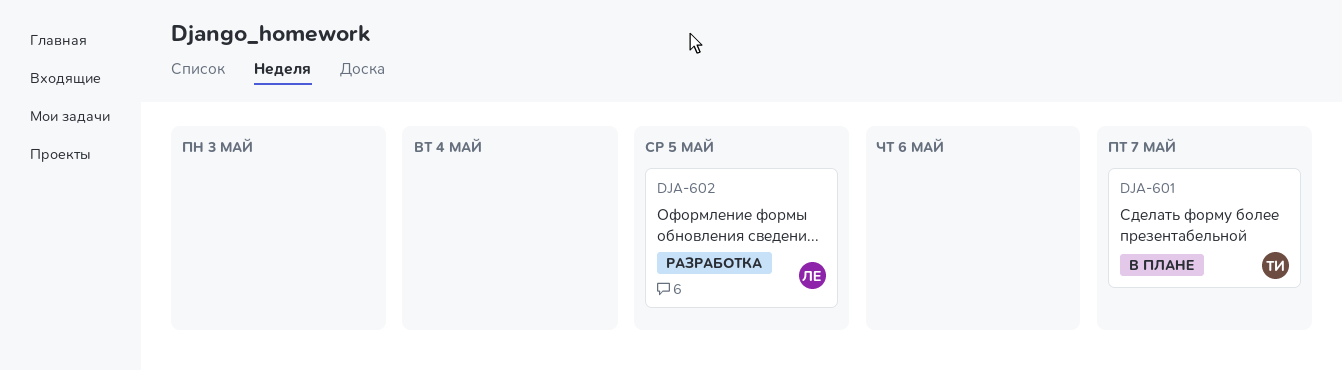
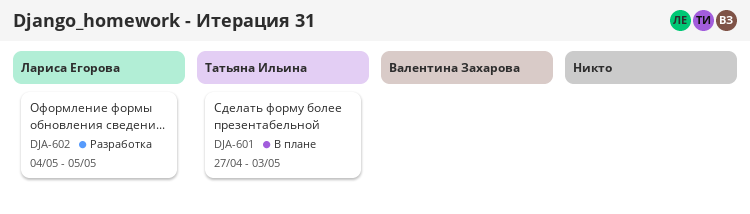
DJA-601, due: May 7 -> May 3

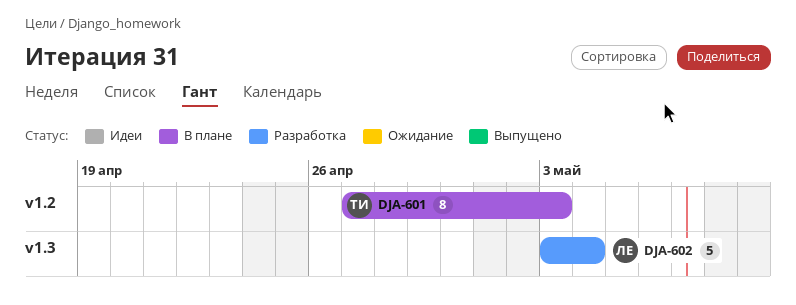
DJA-602, start: May 4 -> May 3
DJA-602, due: May 5 -> May 4

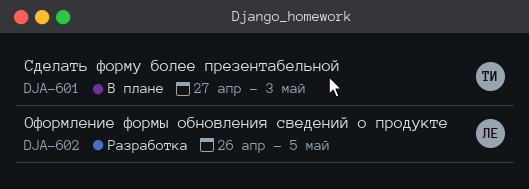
DJA-602, start: May 3 -> Apr 26
DJA-602, due: May 4 -> May 5

